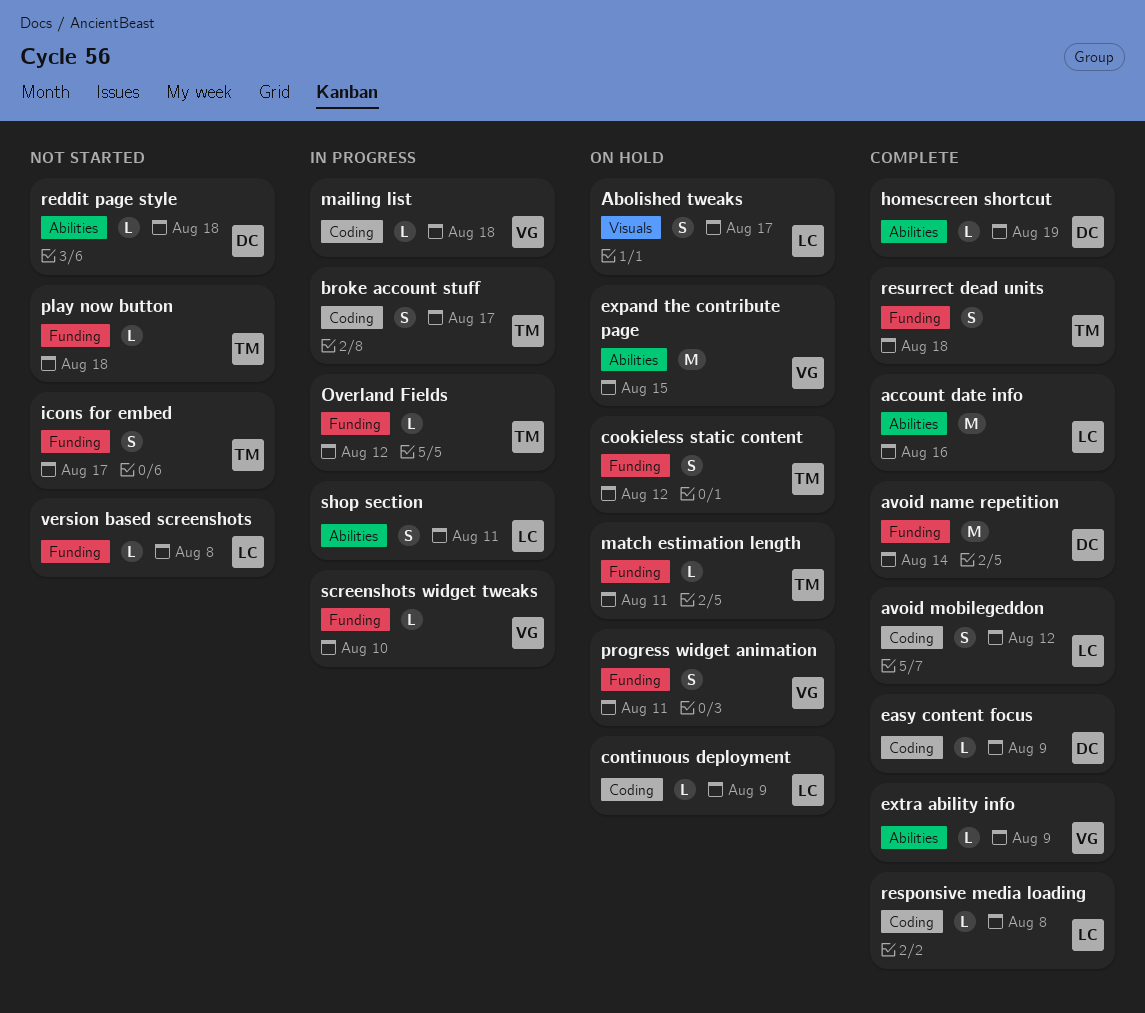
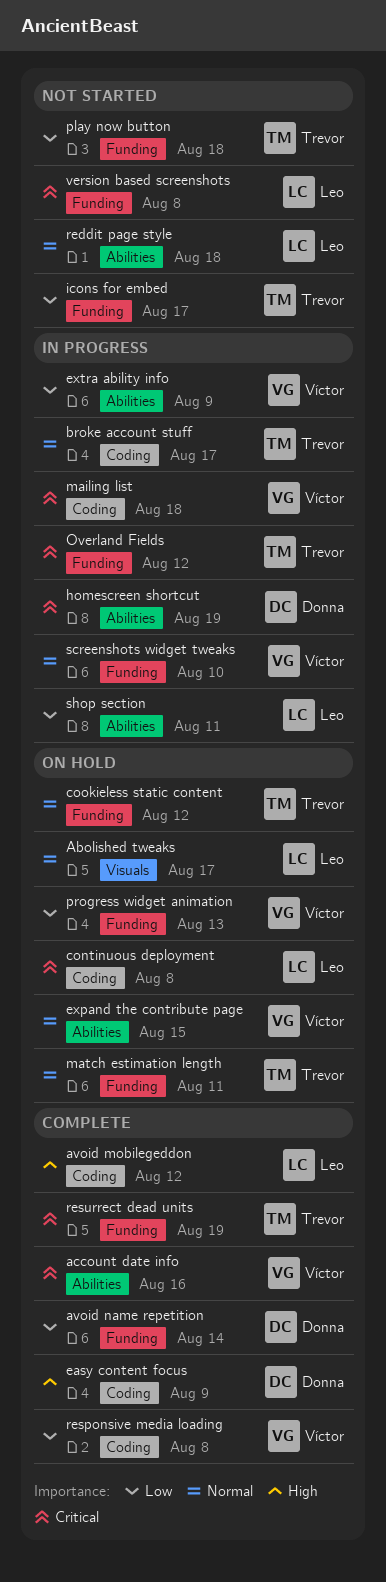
account date info, owner: Leo -> Víctor
continuous deployment, due: Aug 9 -> Aug 8
extra ability info, status: Complete -> In progress
homescreen shortcut, status: Complete -> In progress
progress widget animation, due: Aug 11 -> Aug 13
reddit page style, owner: Donna -> Leo
responsive media loading, owner: Leo -> Víctor
resurrect dead units, due: Aug 18 -> Aug 19

